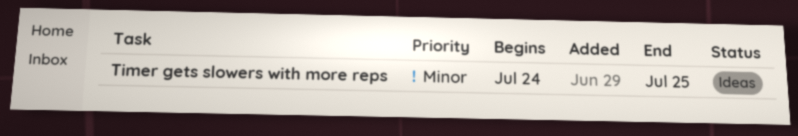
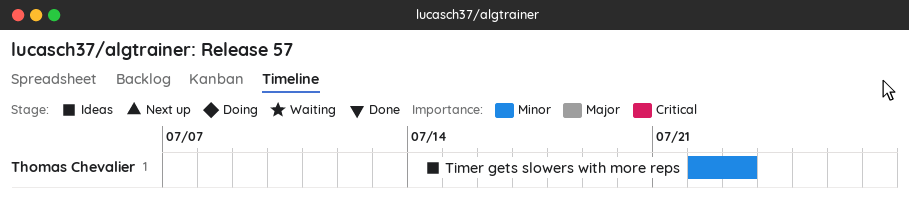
Timer gets slowers with more reps, start: Jul 24 -> Jul 22
Timer gets slowers with more reps, due: Jul 25 -> Jul 23

